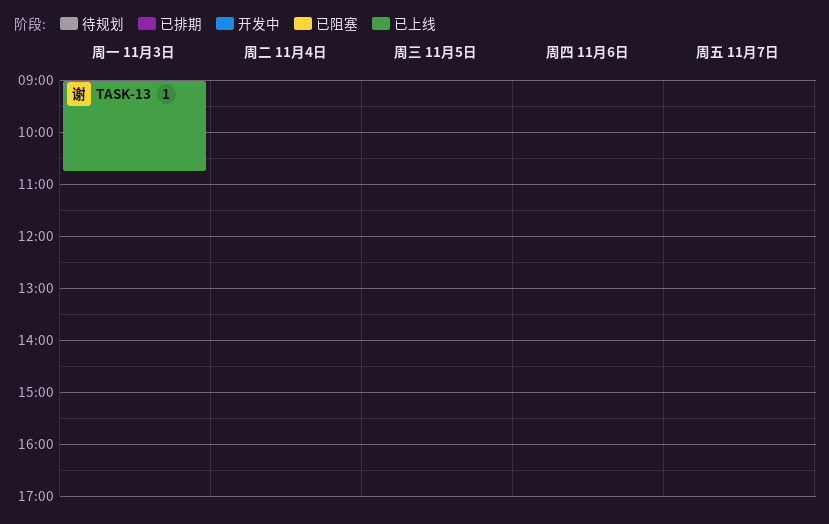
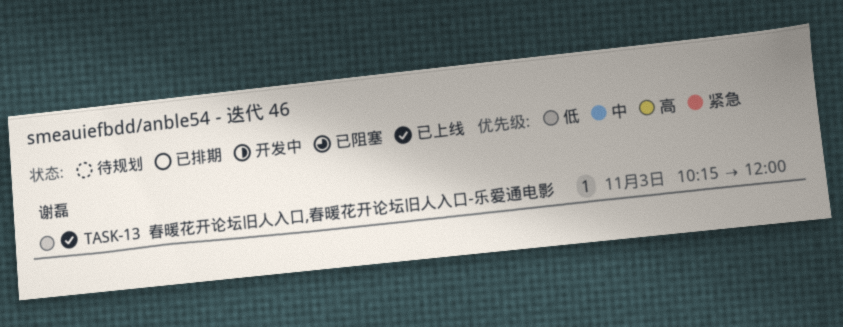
TASK-13, begins: 09:00 -> 10:15
TASK-13, ends: 10:45 -> 12:00

